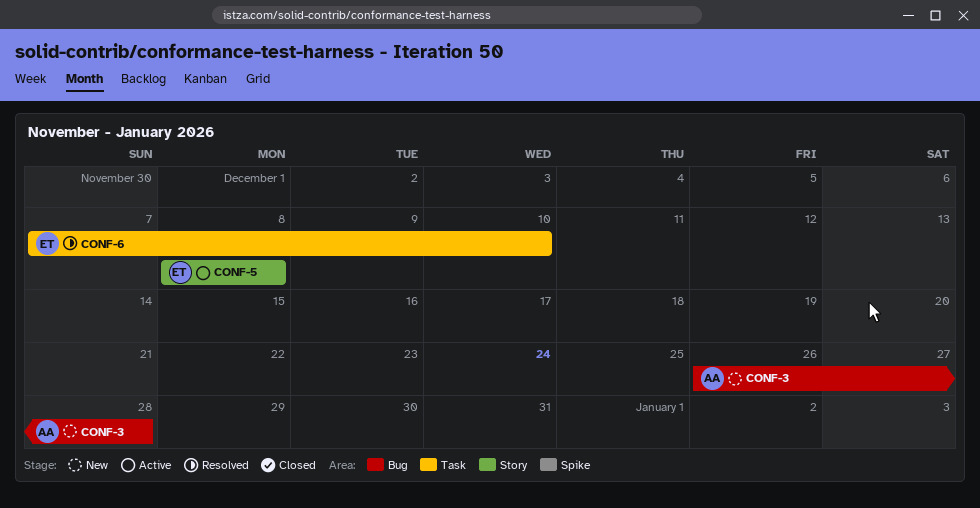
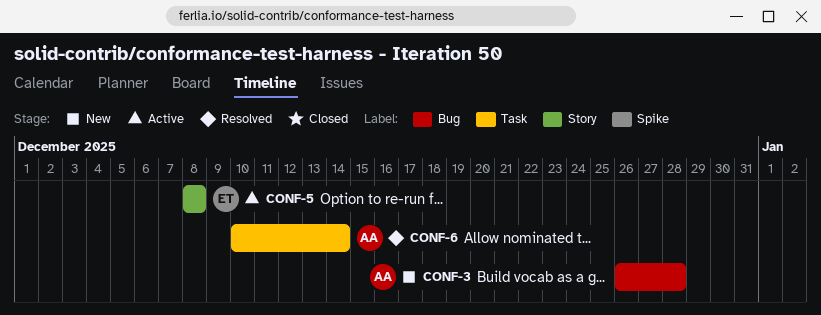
CONF-6, owner: ET -> AA
CONF-6, start: Dec 7 -> Dec 10
CONF-6, due: Dec 10 -> Dec 14

